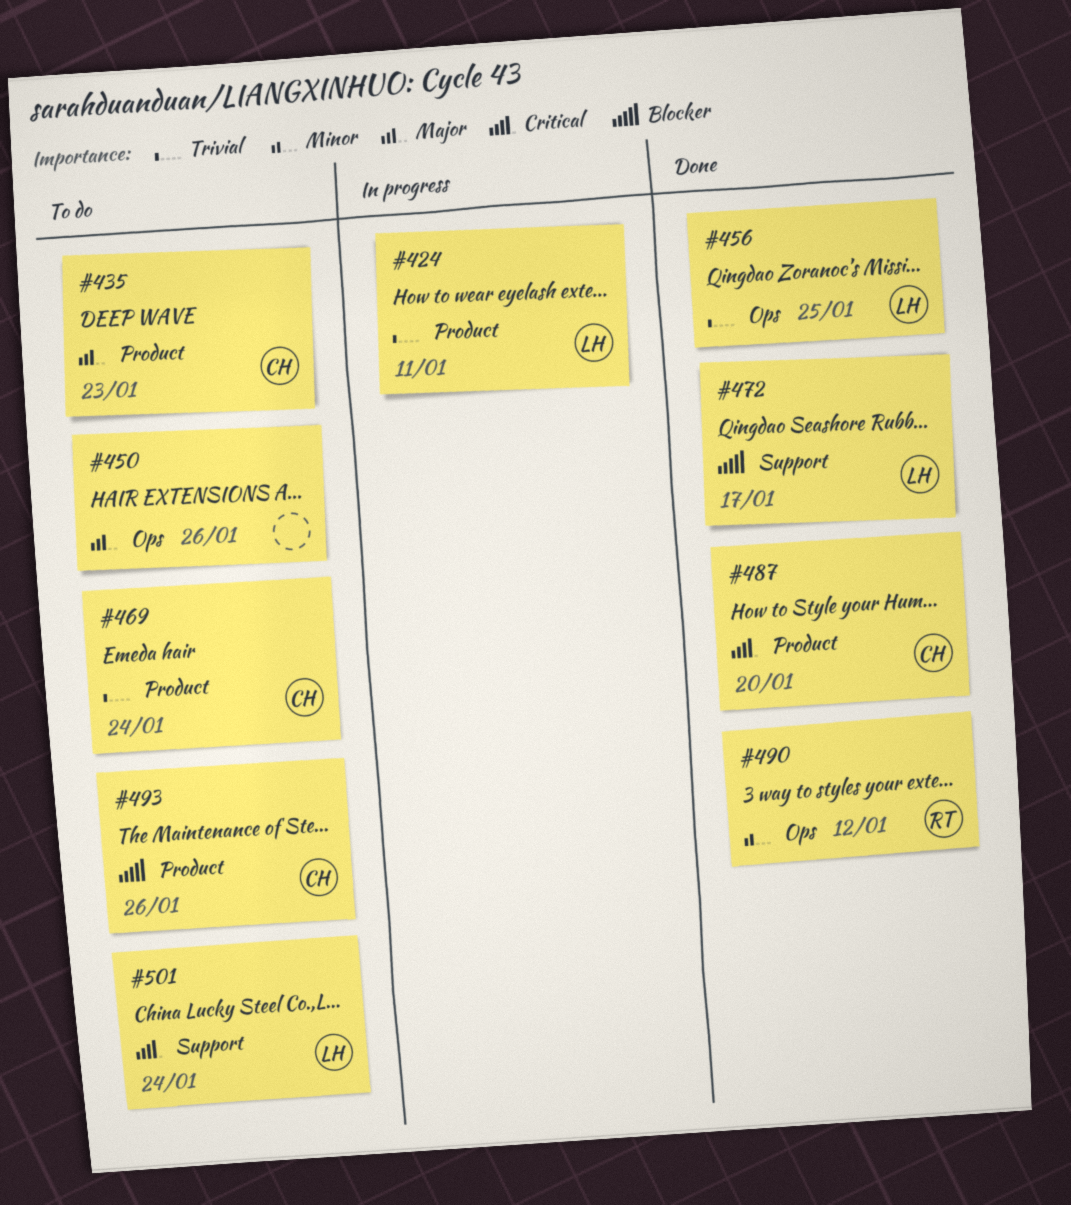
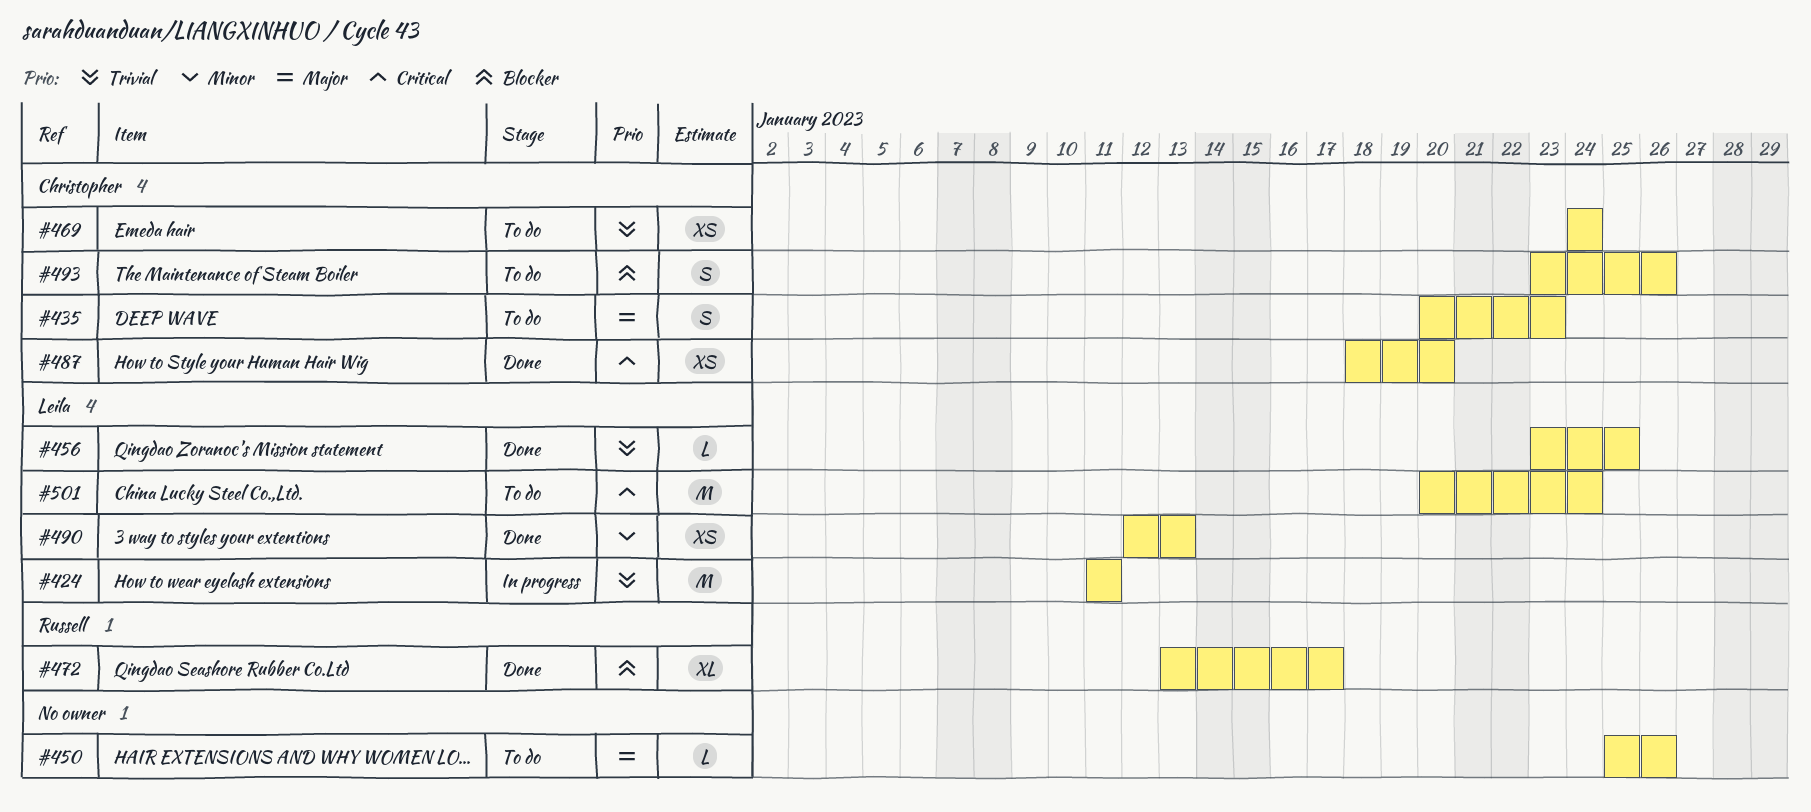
#472, owner: Leila -> Russell
#490, owner: Russell -> Leila
#490, due: Jan 12 -> Jan 13

